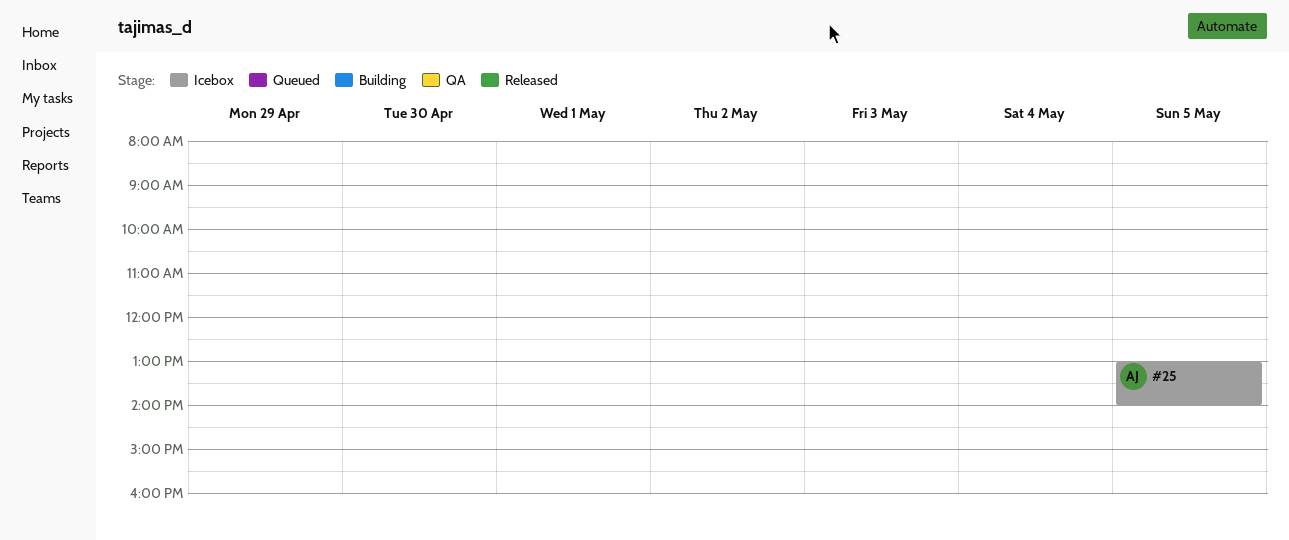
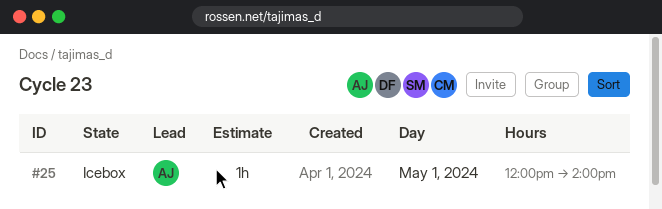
#25, day: May 5 -> May 1
#25, begins: 13:00 -> 12:00

